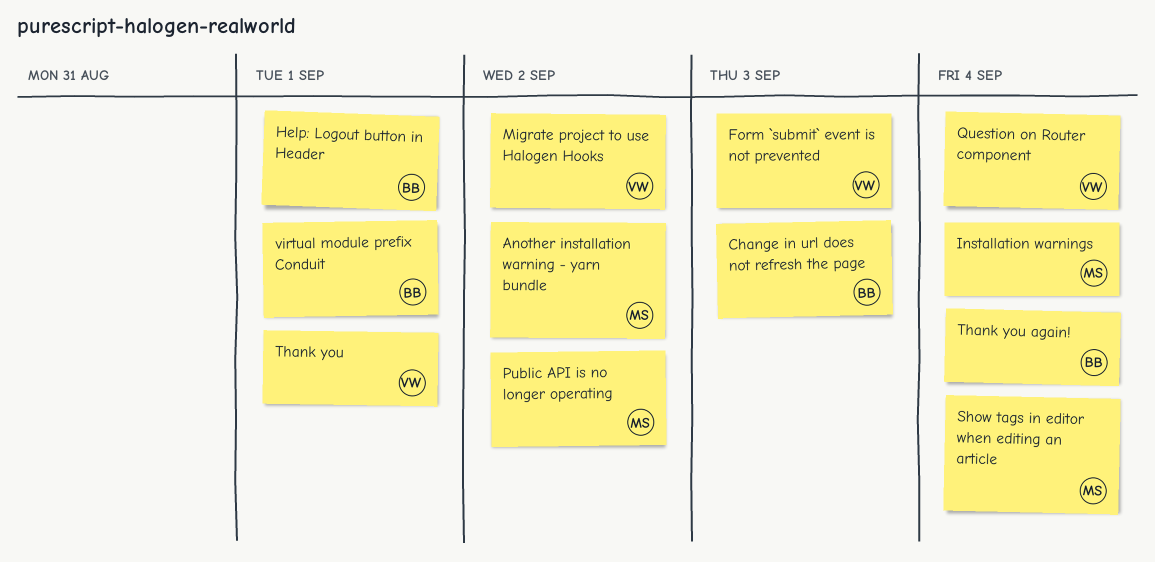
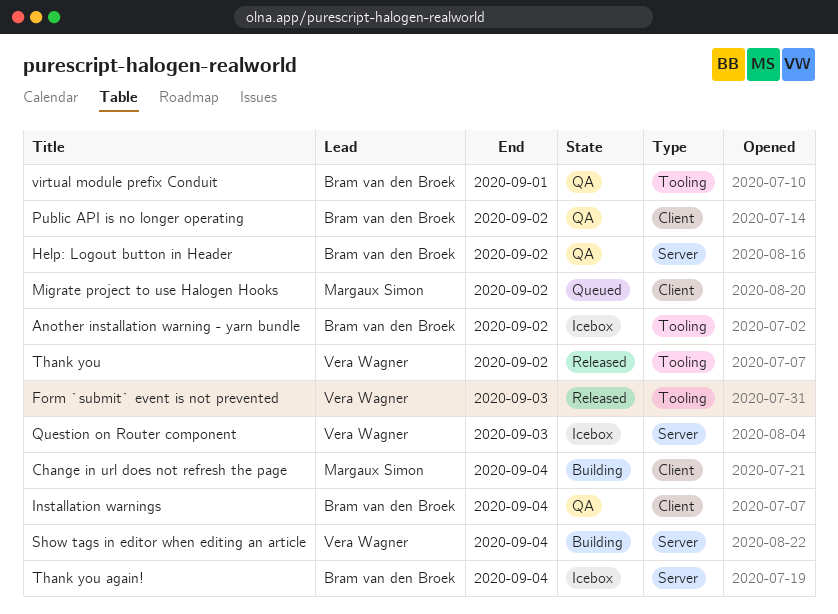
Another installation warning - yarn bundle, owner: Margaux Simon -> Bram van den Broek
Change in url does not refresh the page, owner: Bram van den Broek -> Margaux Simon
Change in url does not refresh the page, due: Sep 3 -> Sep 4
Help: Logout button in Header, due: Sep 1 -> Sep 2
Installation warnings, owner: Margaux Simon -> Bram van den Broek
Migrate project to use Halogen Hooks, owner: Vera Wagner -> Margaux Simon
Public API is no longer operating, owner: Margaux Simon -> Bram van den Broek
Question on Router component, due: Sep 4 -> Sep 3
Show tags in editor when editing an article, owner: Margaux Simon -> Vera Wagner
Thank you, due: Sep 1 -> Sep 2

